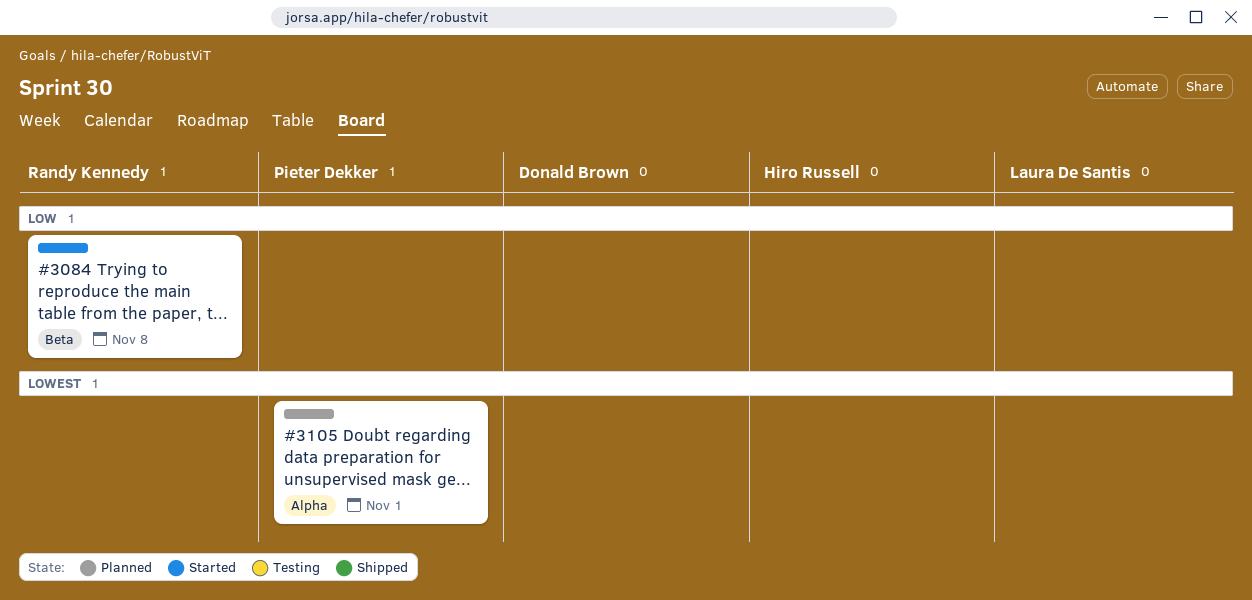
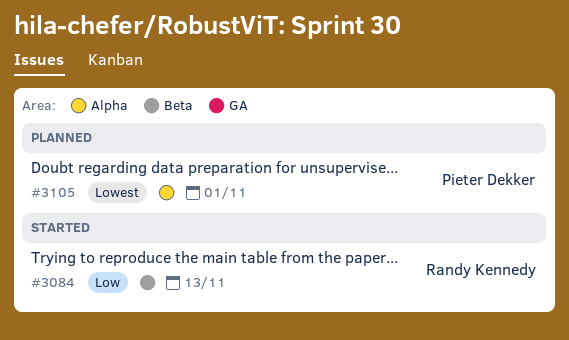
#3084, due: Nov 8 -> Nov 13

